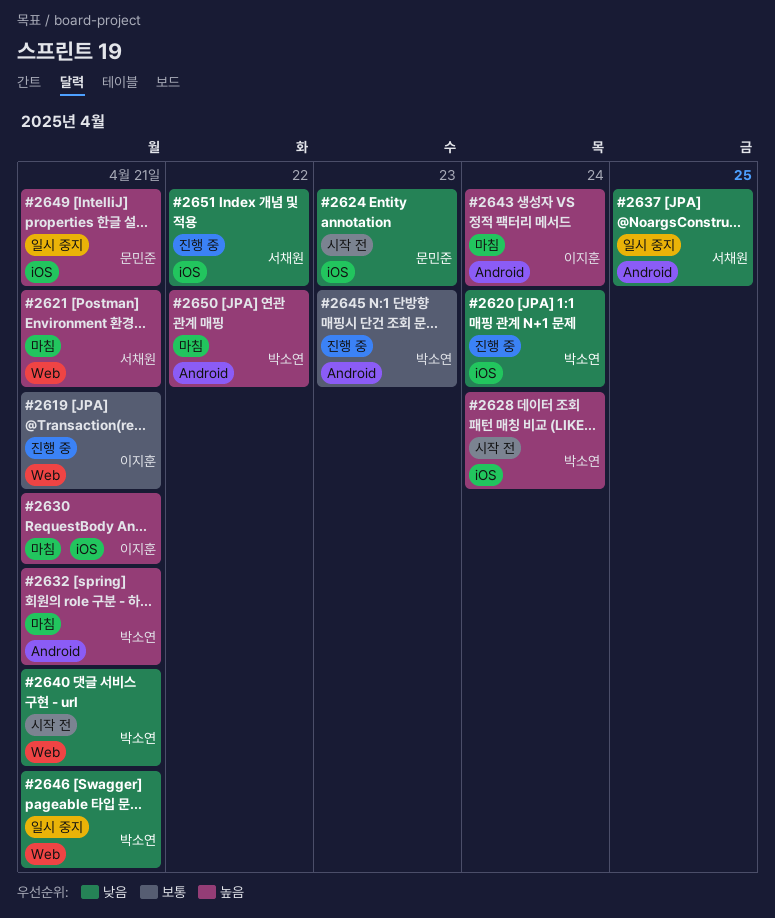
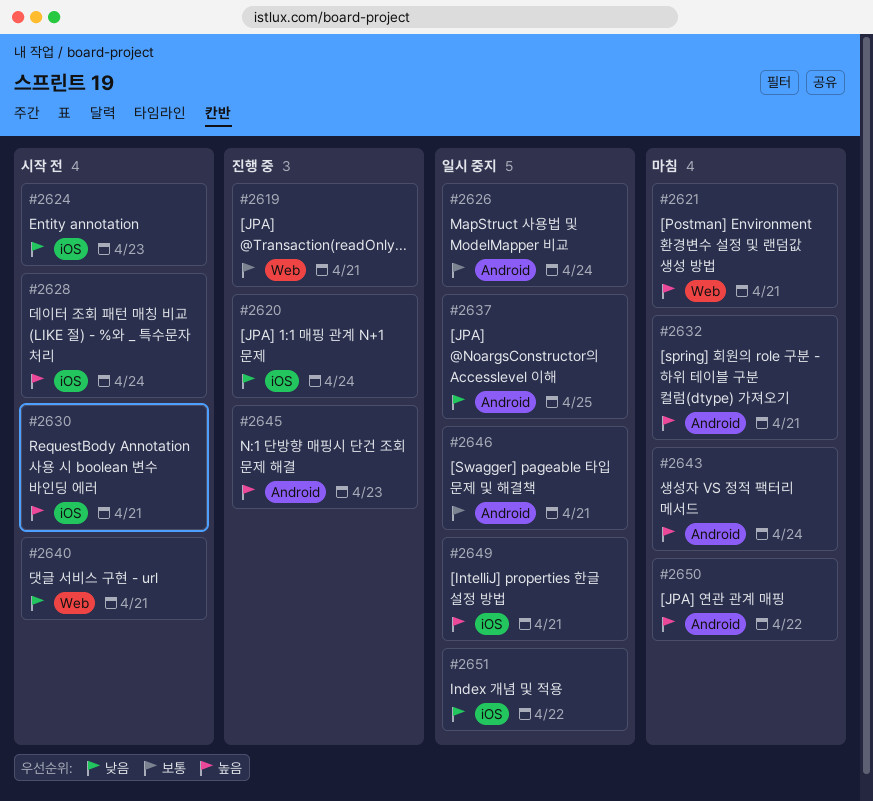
#2626: none -> present
#2630, status: 마침 -> 시작 전
#2645, priority: 보통 -> 높음
#2646, priority: 낮음 -> 보통
#2646, label: Web -> Android
#2651, status: 진행 중 -> 일시 중지

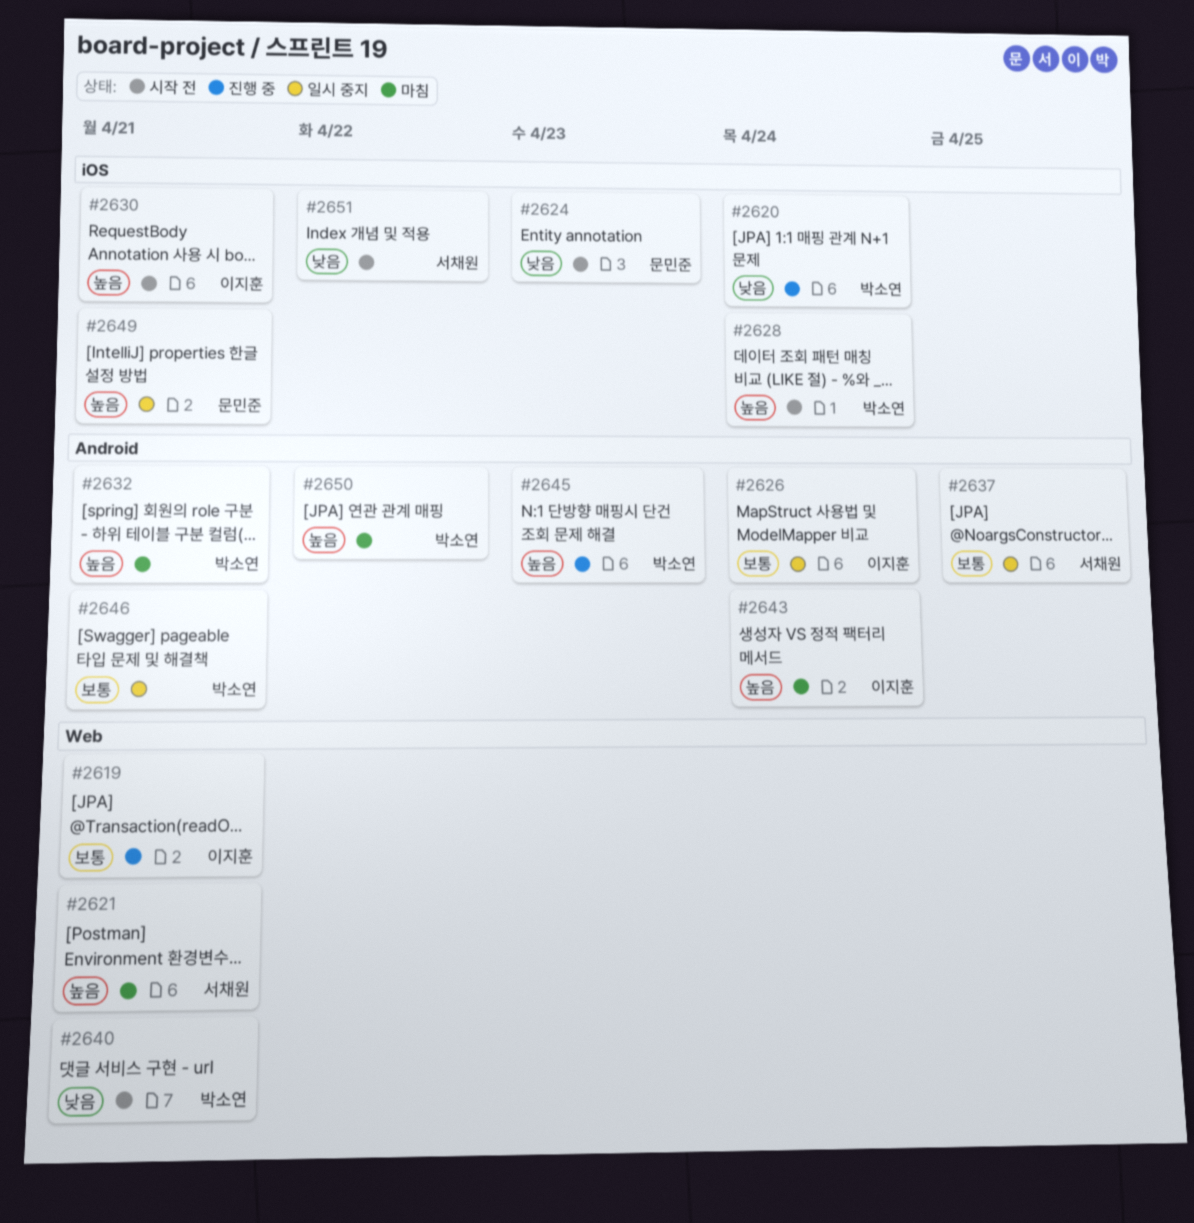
#2637, priority: 낮음 -> 보통
#2651, status: 일시 중지 -> 시작 전

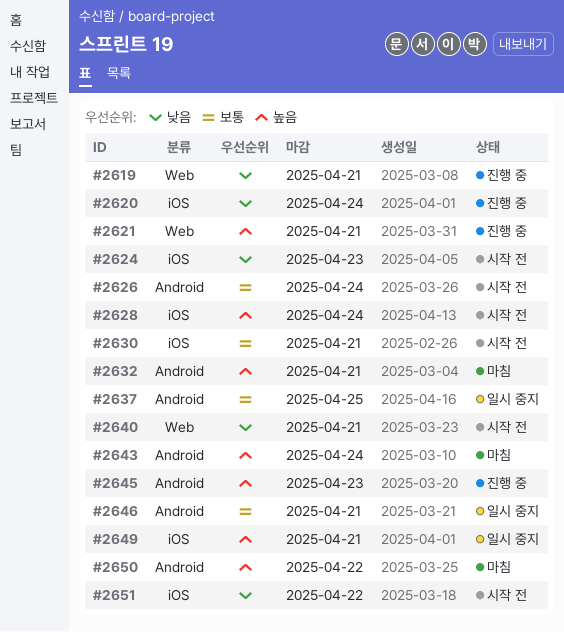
#2619, priority: 보통 -> 낮음
#2621, status: 마침 -> 진행 중
#2626, status: 일시 중지 -> 시작 전
#2630, priority: 높음 -> 보통

